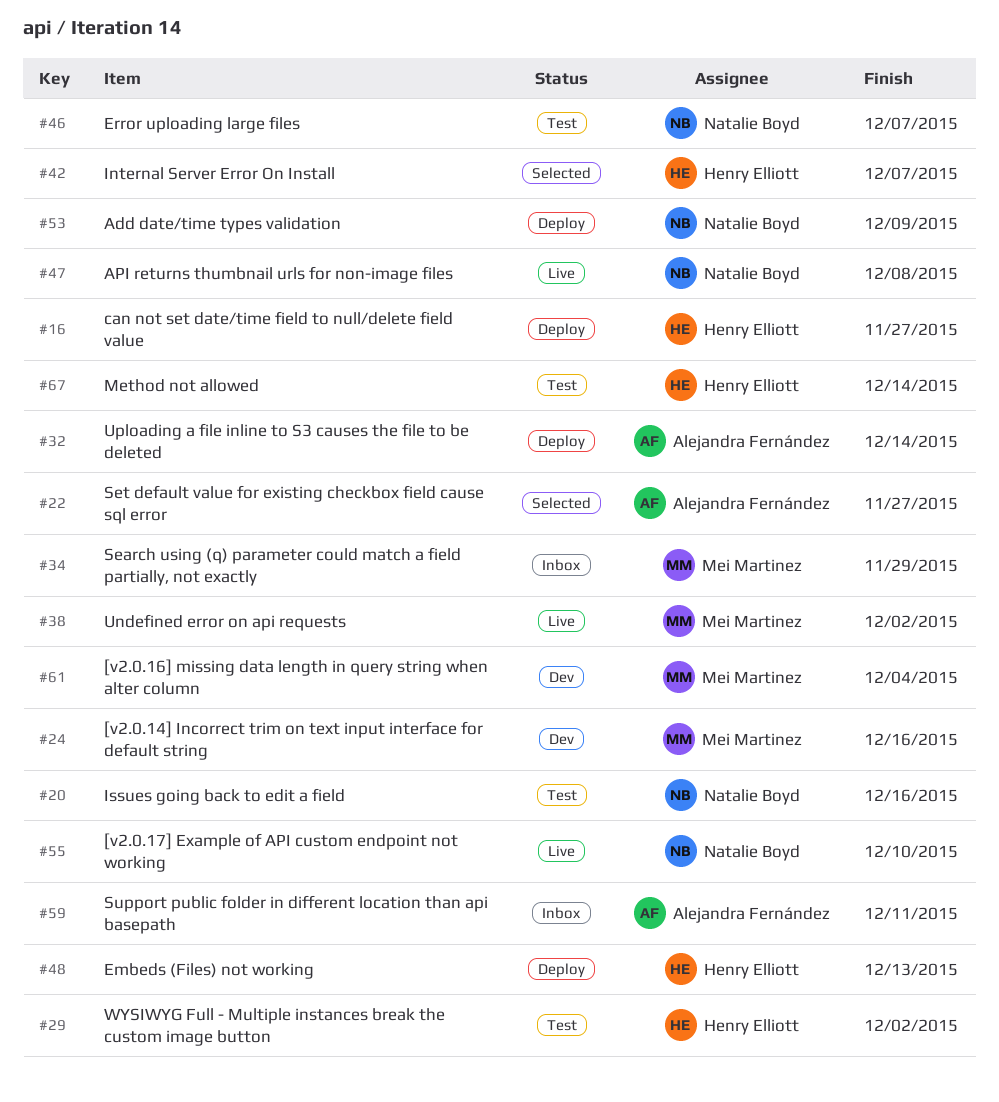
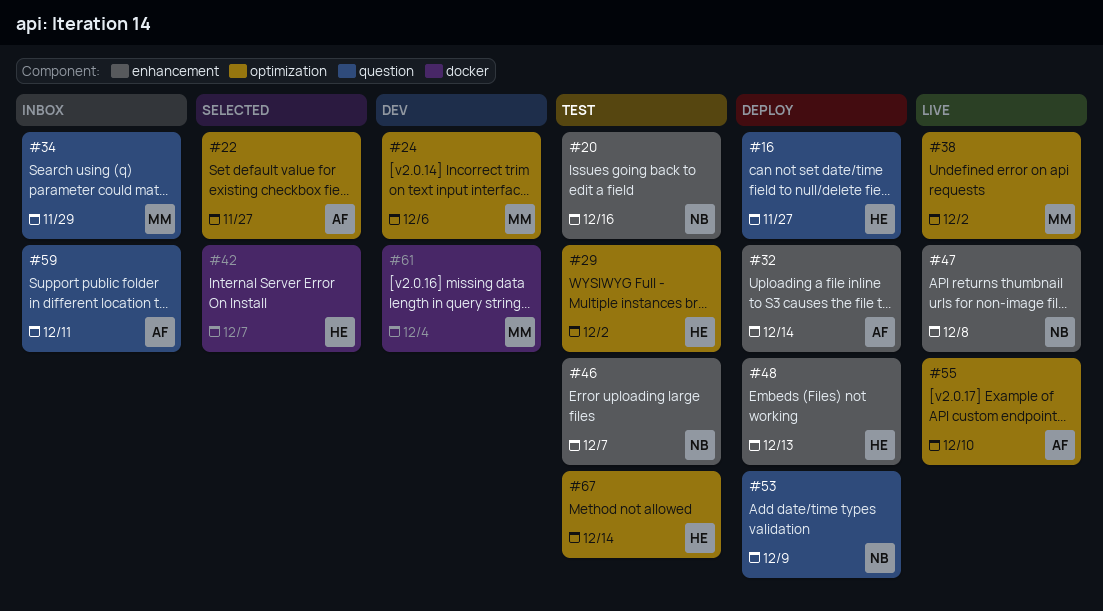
#24, due: Dec 16 -> Dec 6
#55, owner: Natalie Boyd -> Alejandra Fernández

